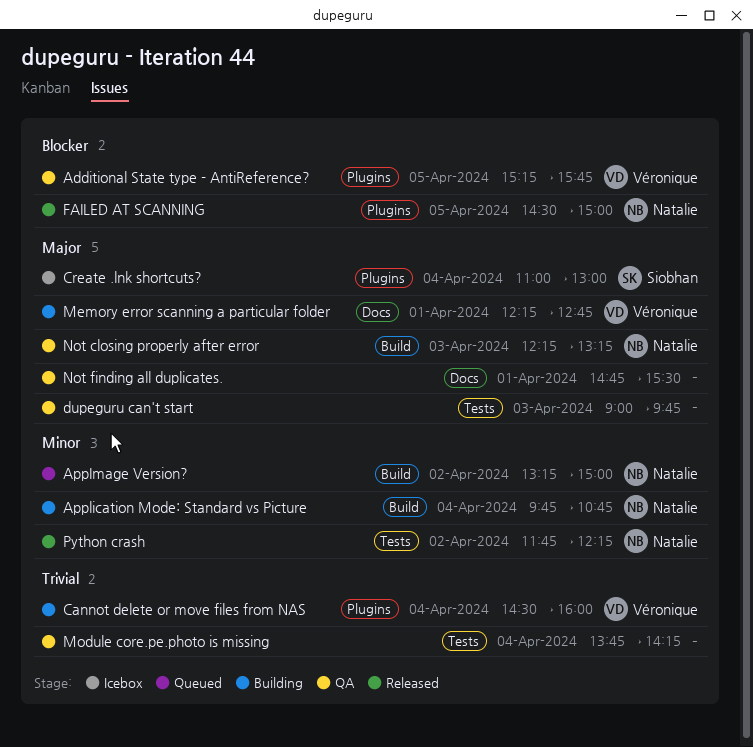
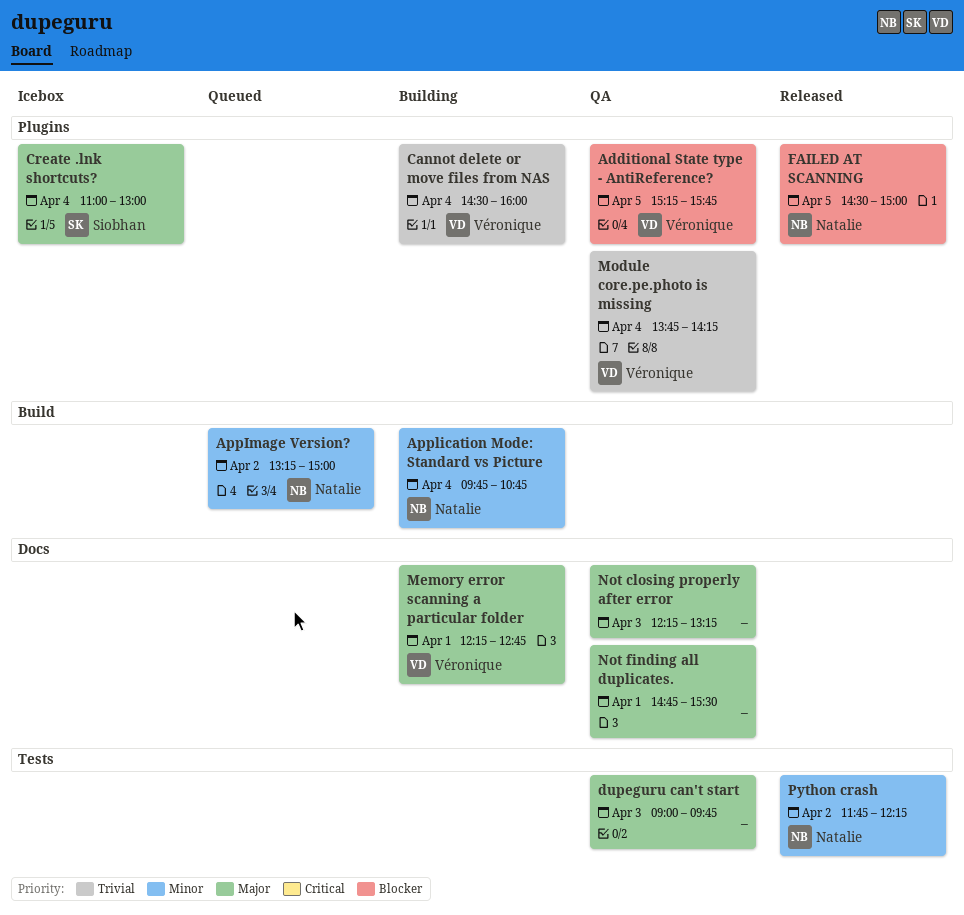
Module core.pe.photo is missing, owner: none -> Véronique
Module core.pe.photo is missing, label: Tests -> Plugins
Not closing properly after error, owner: Natalie -> none
Not closing properly after error, label: Build -> Docs

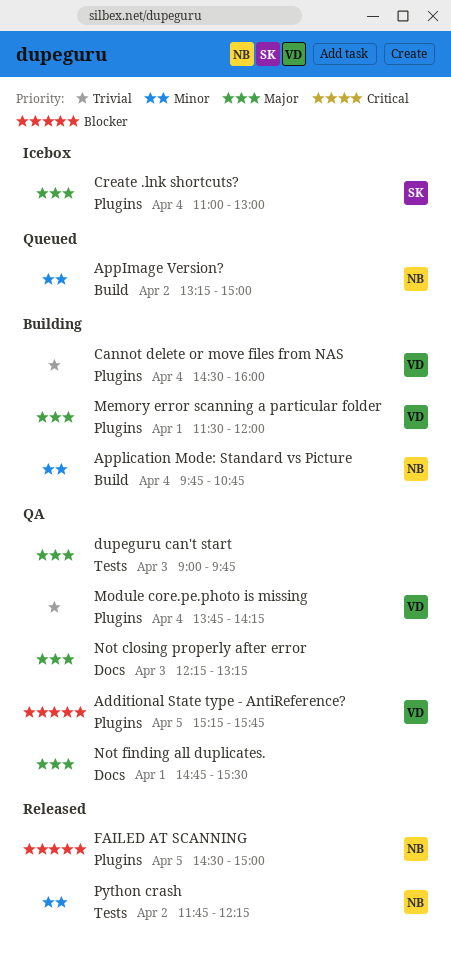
Memory error scanning a particular folder, label: Docs -> Plugins
Memory error scanning a particular folder, begins: 12:15 -> 11:30
Memory error scanning a particular folder, ends: 12:45 -> 12:00

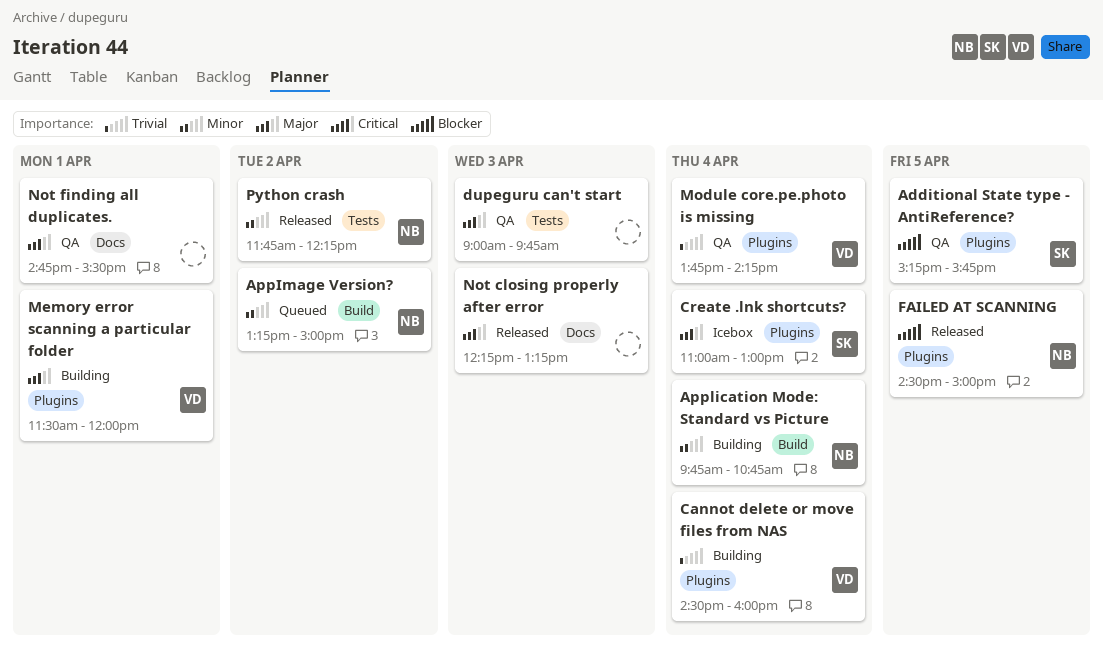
Additional State type - AntiReference?, owner: VD -> SK
Not closing properly after error, status: QA -> Released

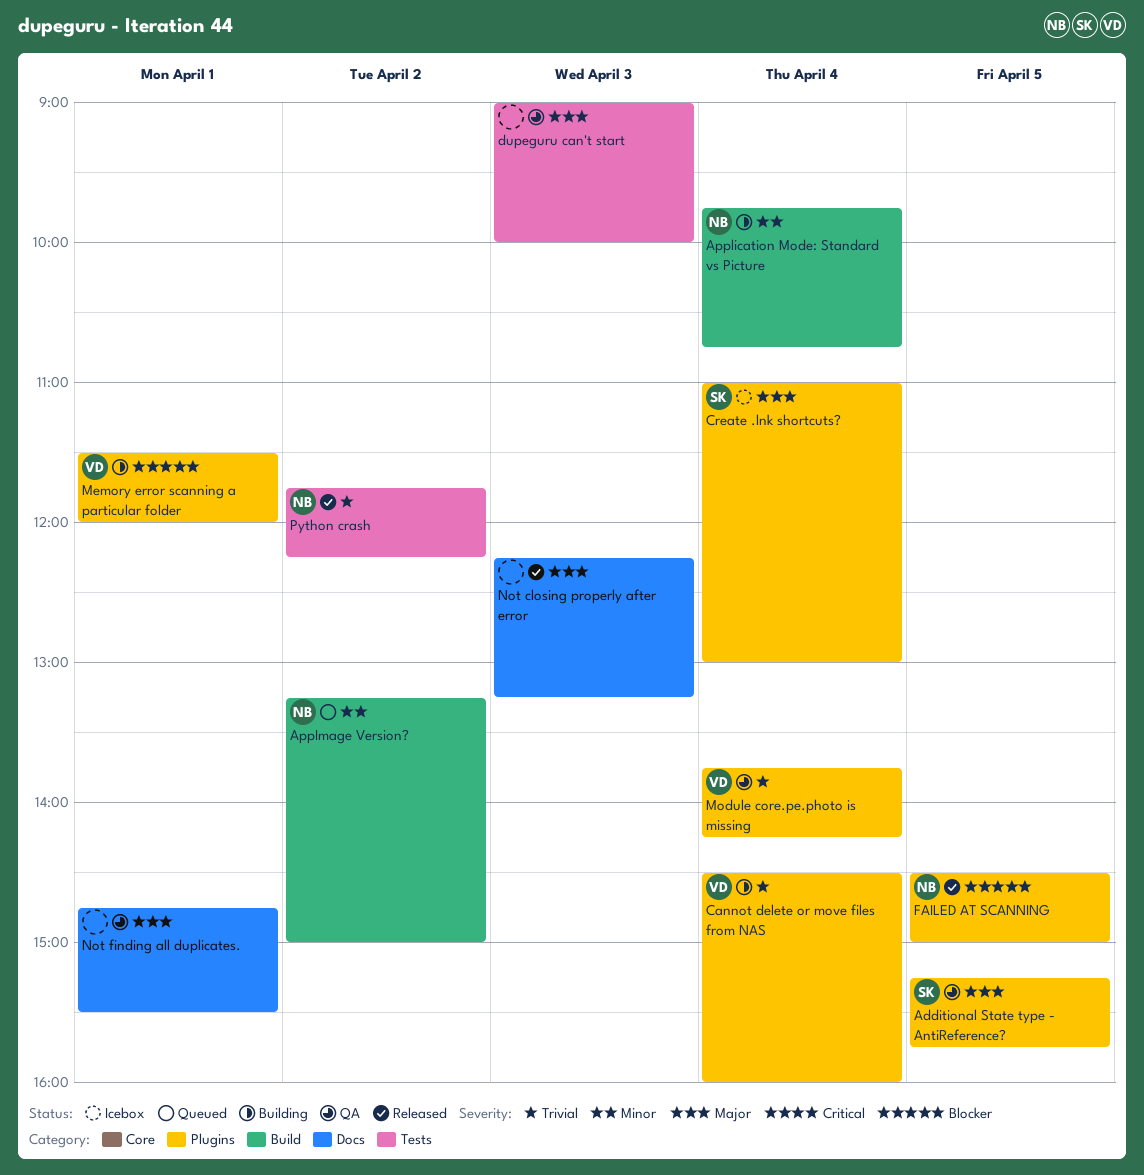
Additional State type - AntiReference?, priority: Blocker -> Major
dupeguru can't start, ends: 09:45 -> 10:00
Memory error scanning a particular folder, priority: Major -> Blocker
Python crash, priority: Minor -> Trivial

